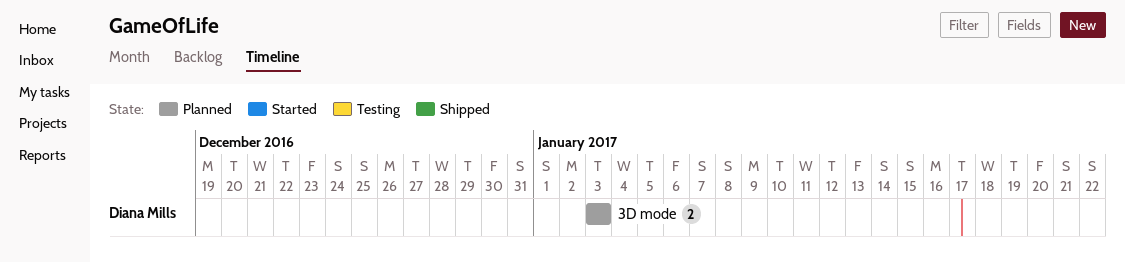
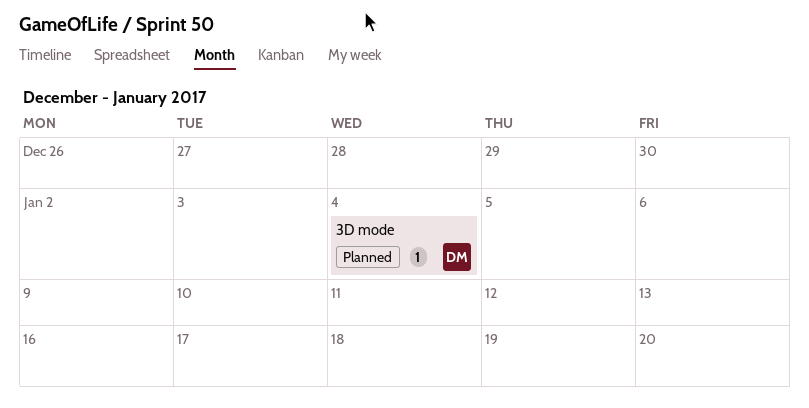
3D mode, estimate: 2 -> 1
3D mode, due: Jan 3 -> Jan 4

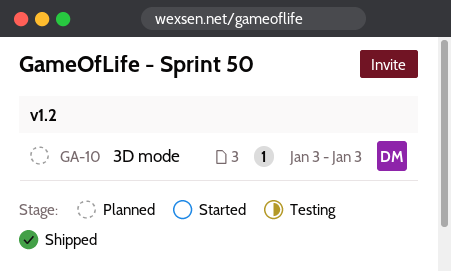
3D mode, due: Jan 4 -> Jan 3

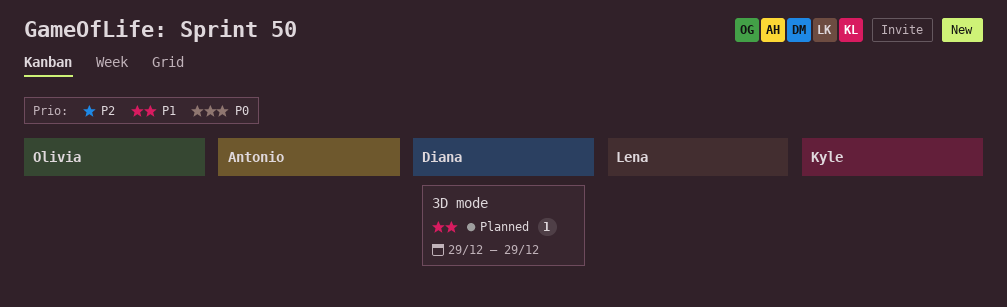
3D mode, start: Jan 3 -> Dec 29
3D mode, due: Jan 3 -> Dec 29

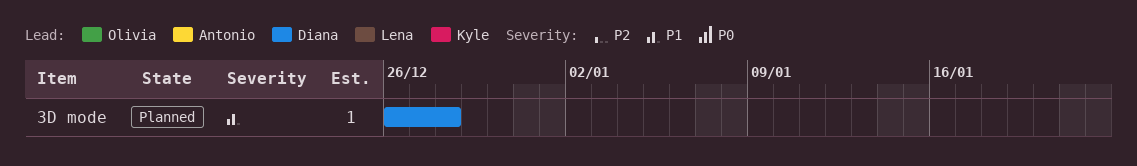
3D mode, start: Dec 29 -> Dec 26
3D mode, due: Dec 29 -> Dec 28

